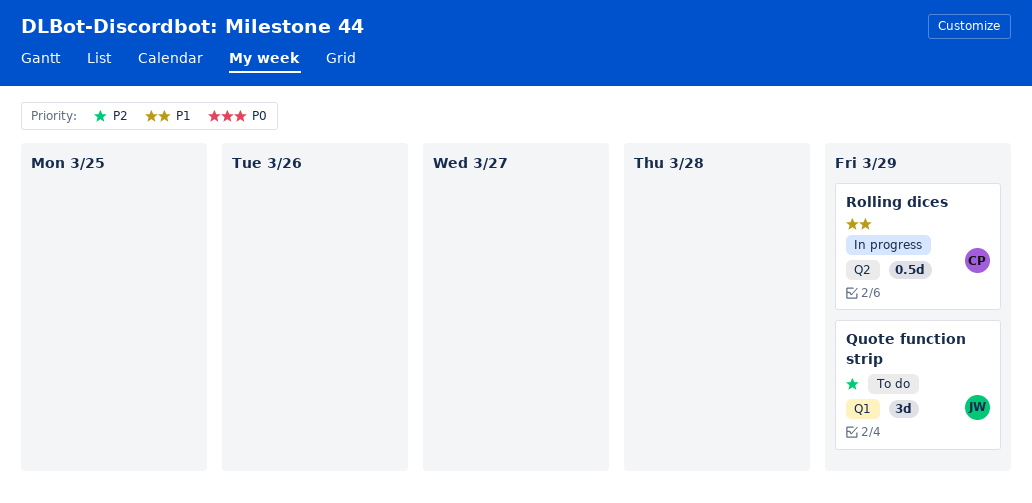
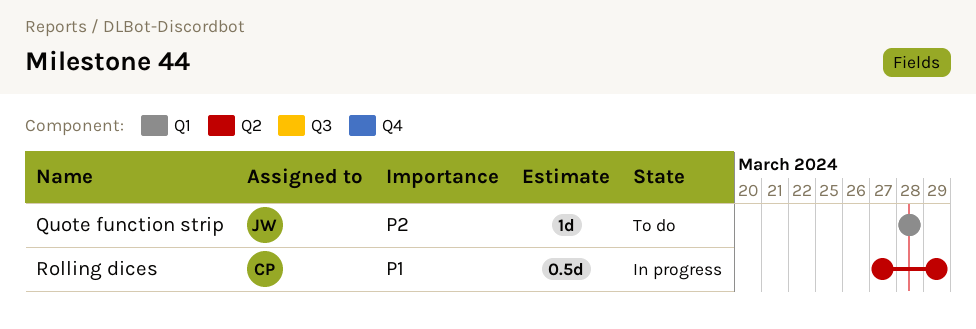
Quote function strip, estimate: 3d -> 1d
Quote function strip, due: Mar 29 -> Mar 28

